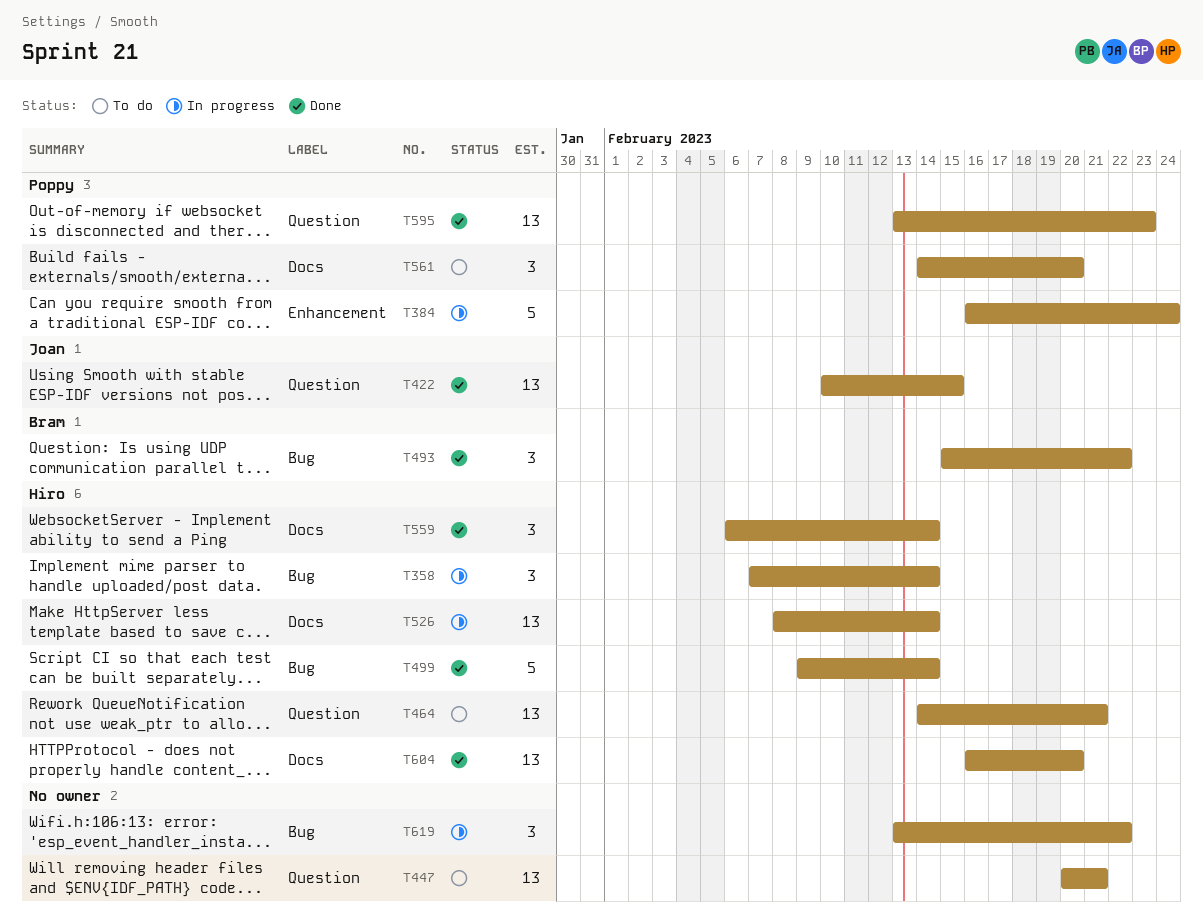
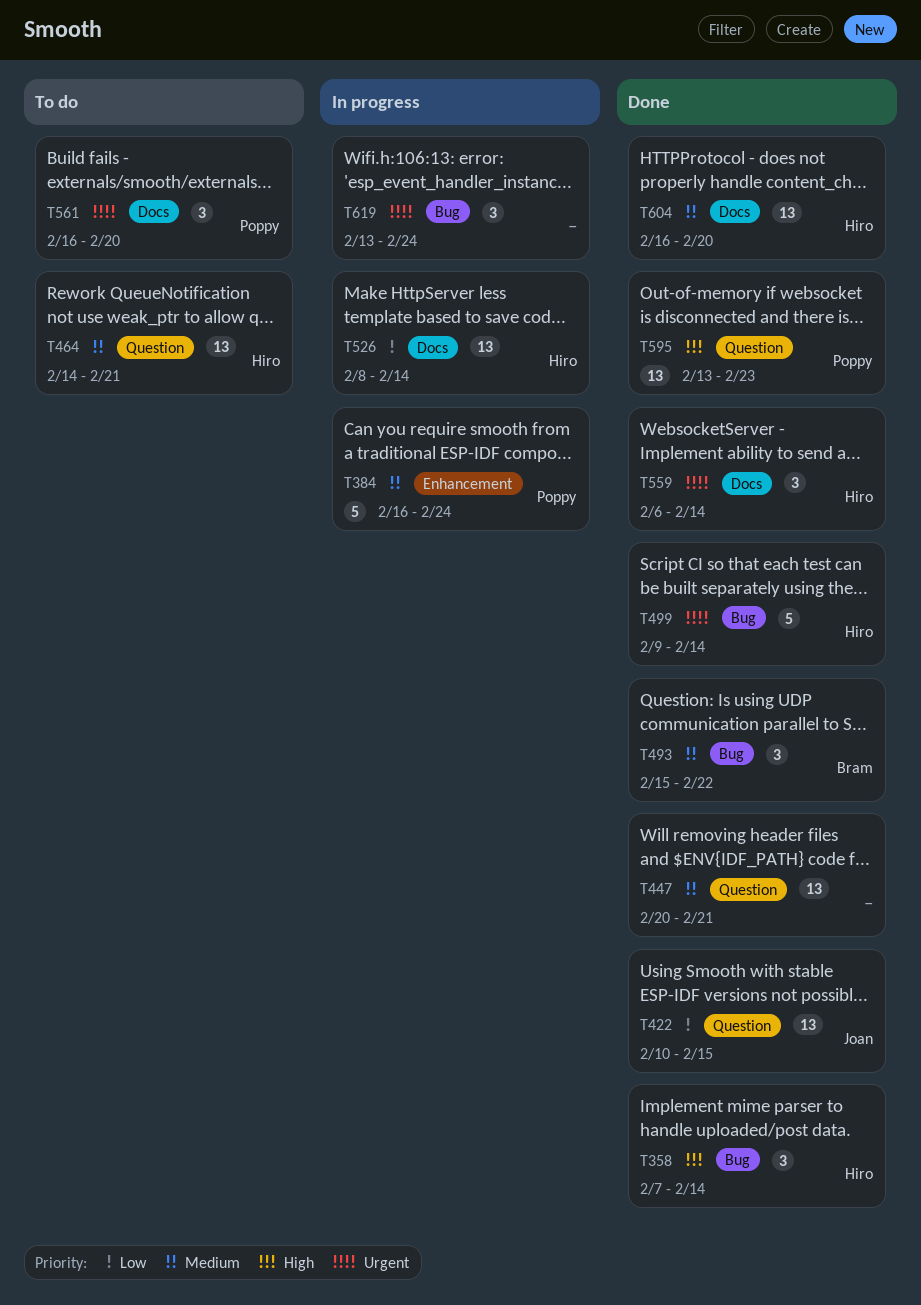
T358, status: In progress -> Done
T447, status: To do -> Done
T561, start: Feb 14 -> Feb 16
T619, due: Feb 22 -> Feb 24

